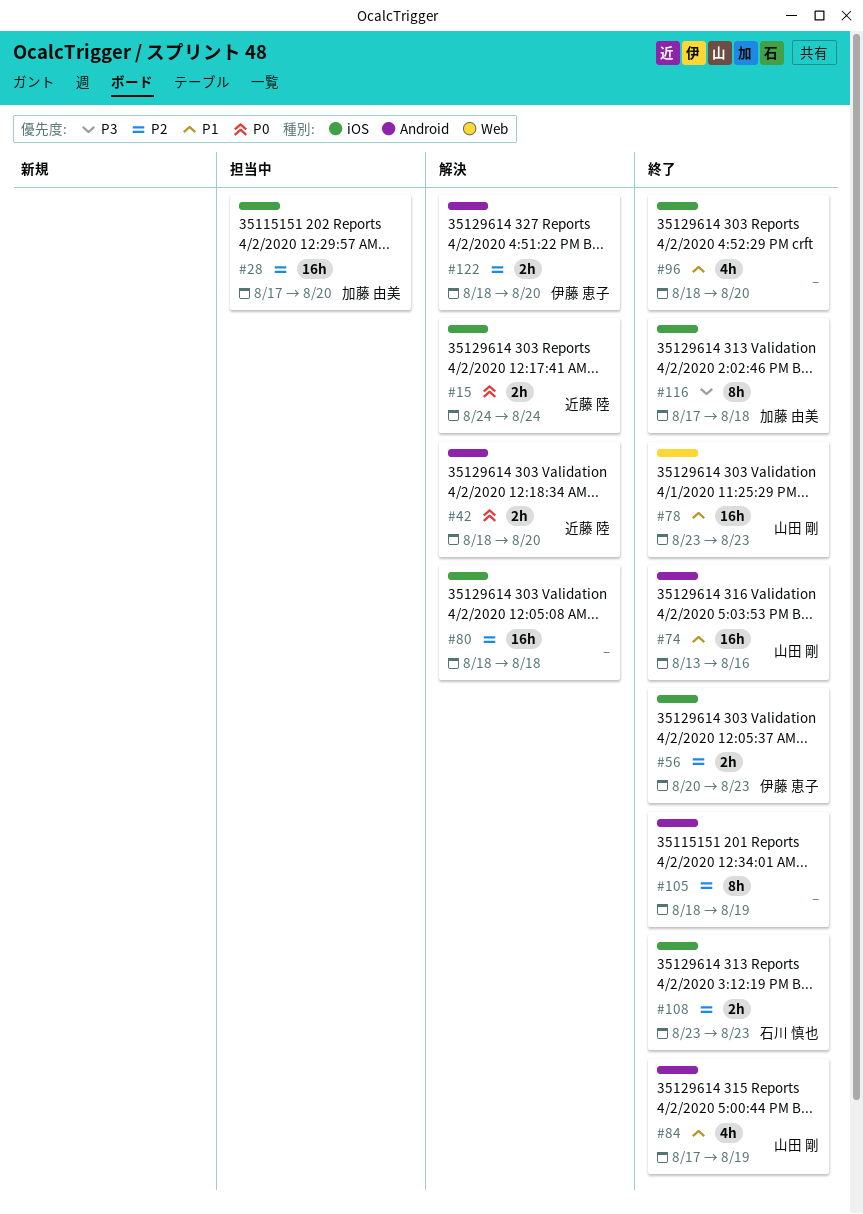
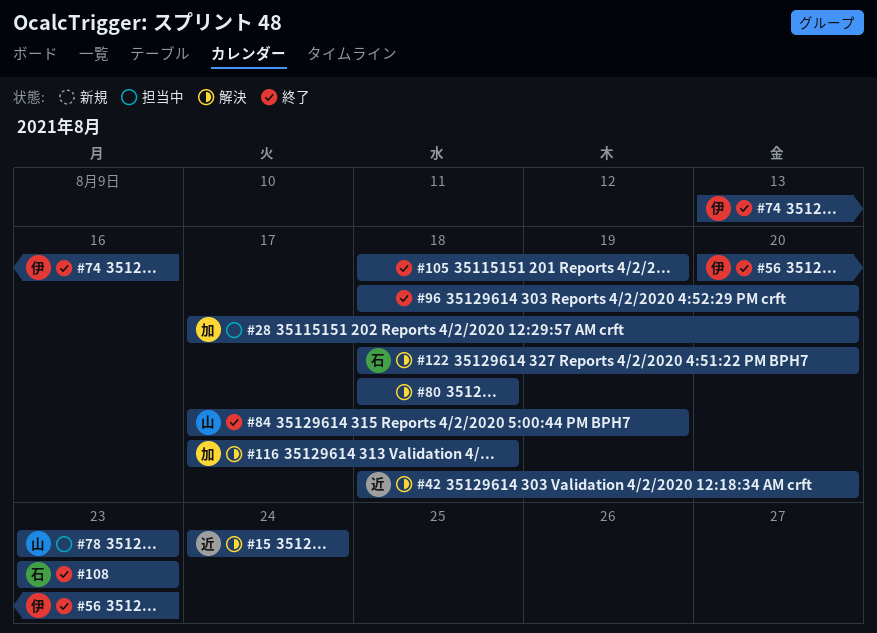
#74, owner: 山田 剛 -> 伊藤 恵子
#78, status: 終了 -> 担当中
#116, status: 終了 -> 解決
#122, owner: 伊藤 恵子 -> 石川 慎也

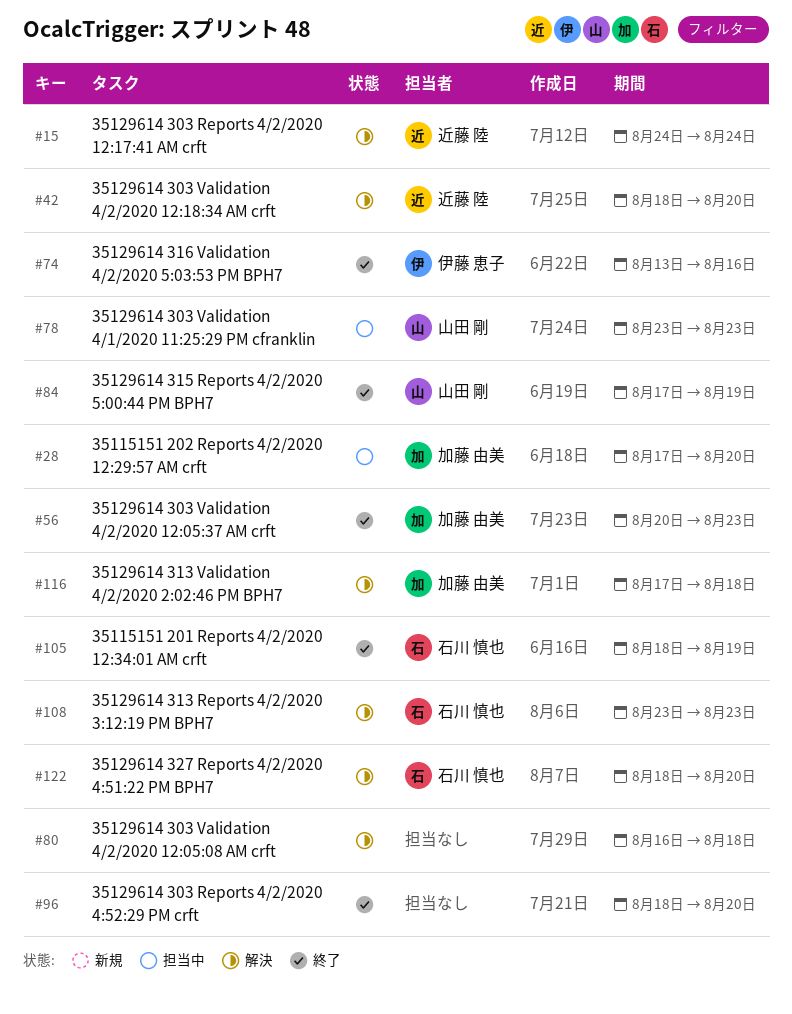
#56, owner: 伊藤 恵子 -> 加藤 由美
#80, start: Aug 18 -> Aug 16
#105, owner: none -> 石川 慎也
#108, status: 終了 -> 解決

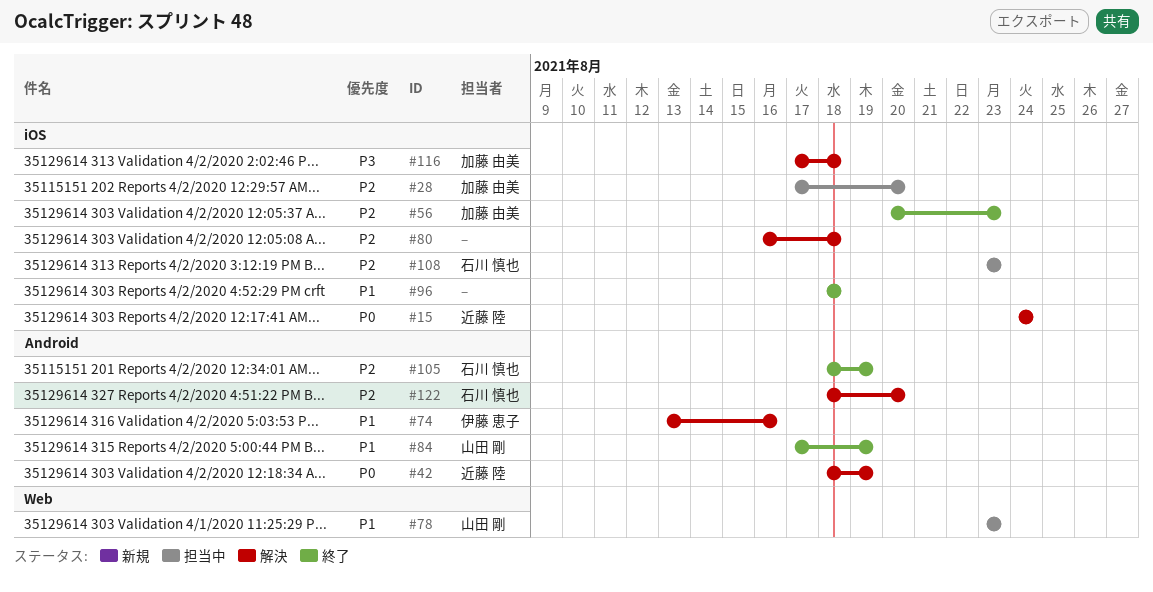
#42, due: Aug 20 -> Aug 19
#74, status: 終了 -> 解決
#96, due: Aug 20 -> Aug 18
#108, status: 解決 -> 担当中

